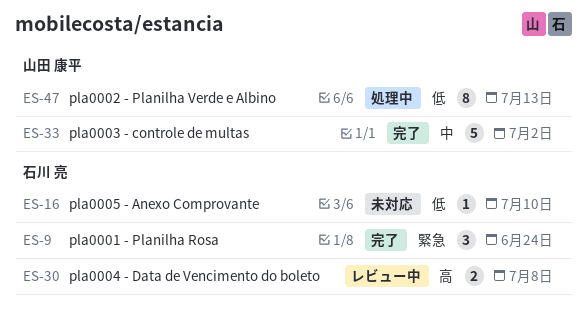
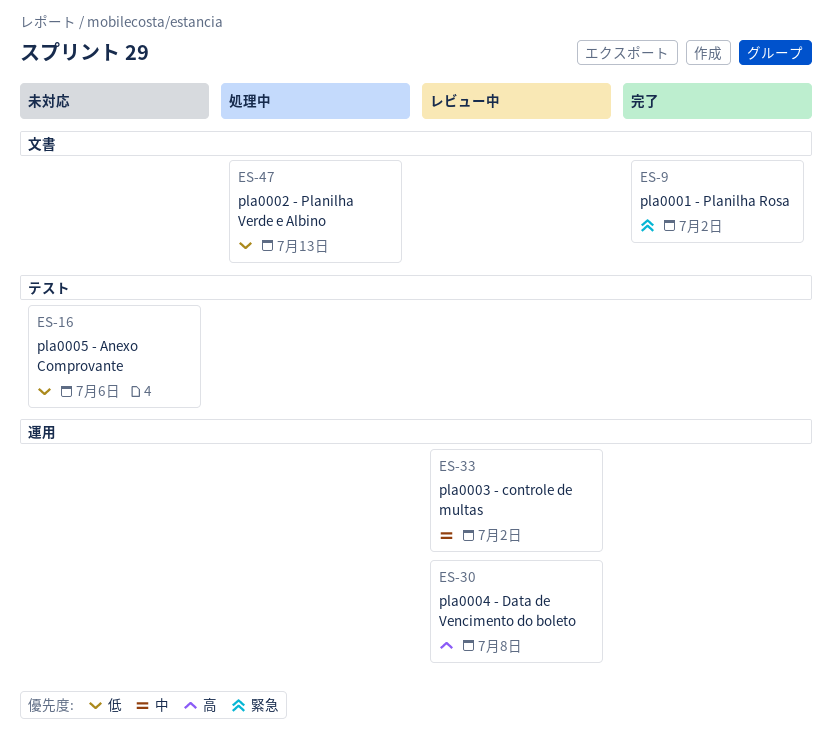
ES-9, due: Jun 24 -> Jul 2
ES-16, due: Jul 10 -> Jul 6
ES-33, status: 完了 -> レビュー中

